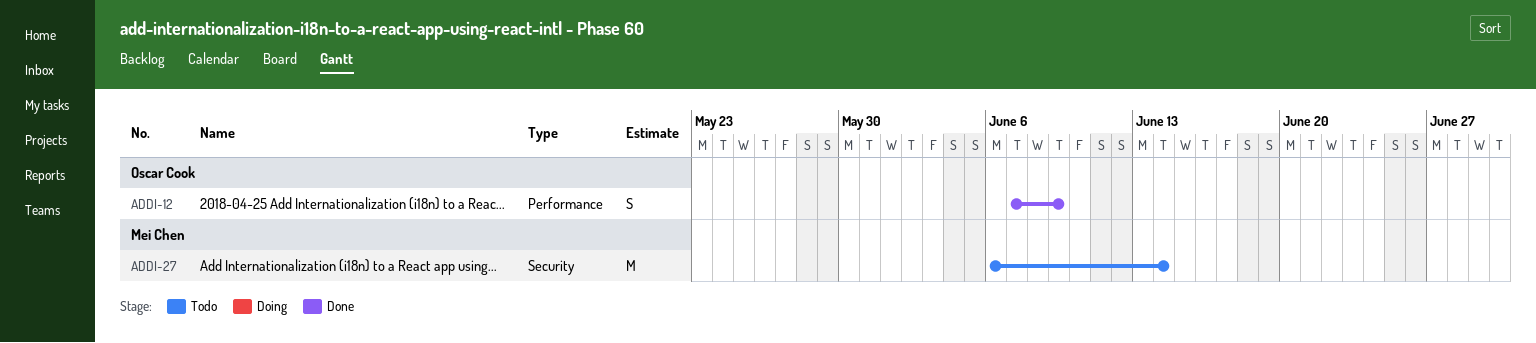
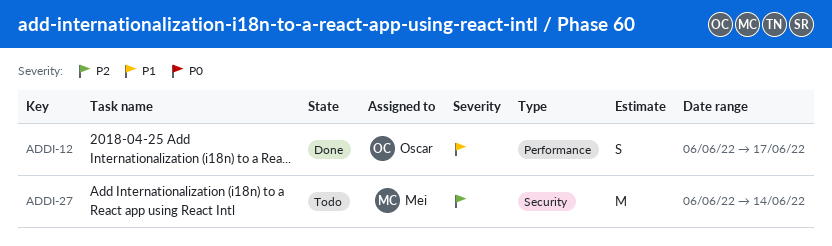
ADDI-12, start: Jun 7 -> Jun 6
ADDI-12, due: Jun 9 -> Jun 17

